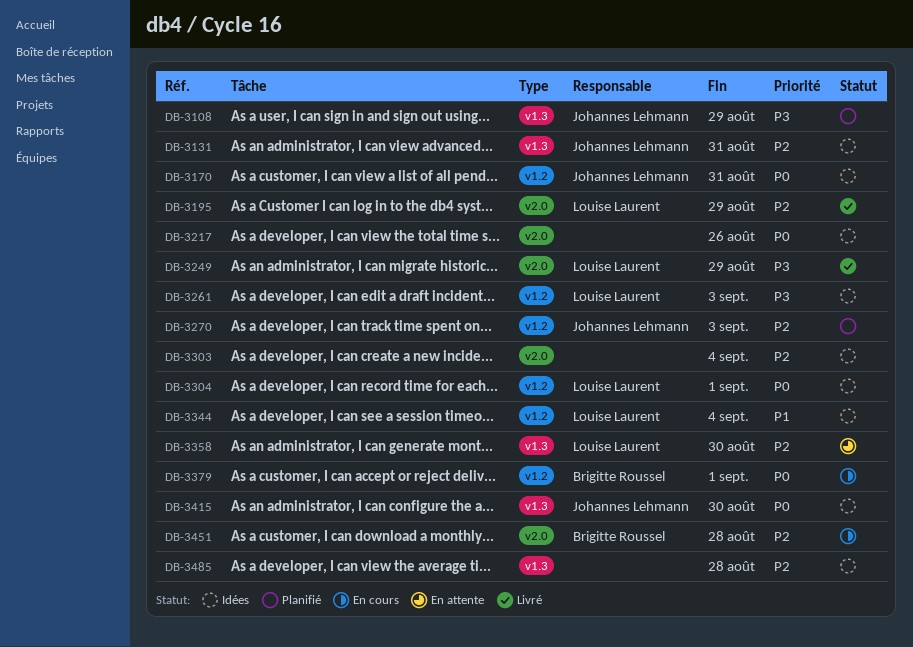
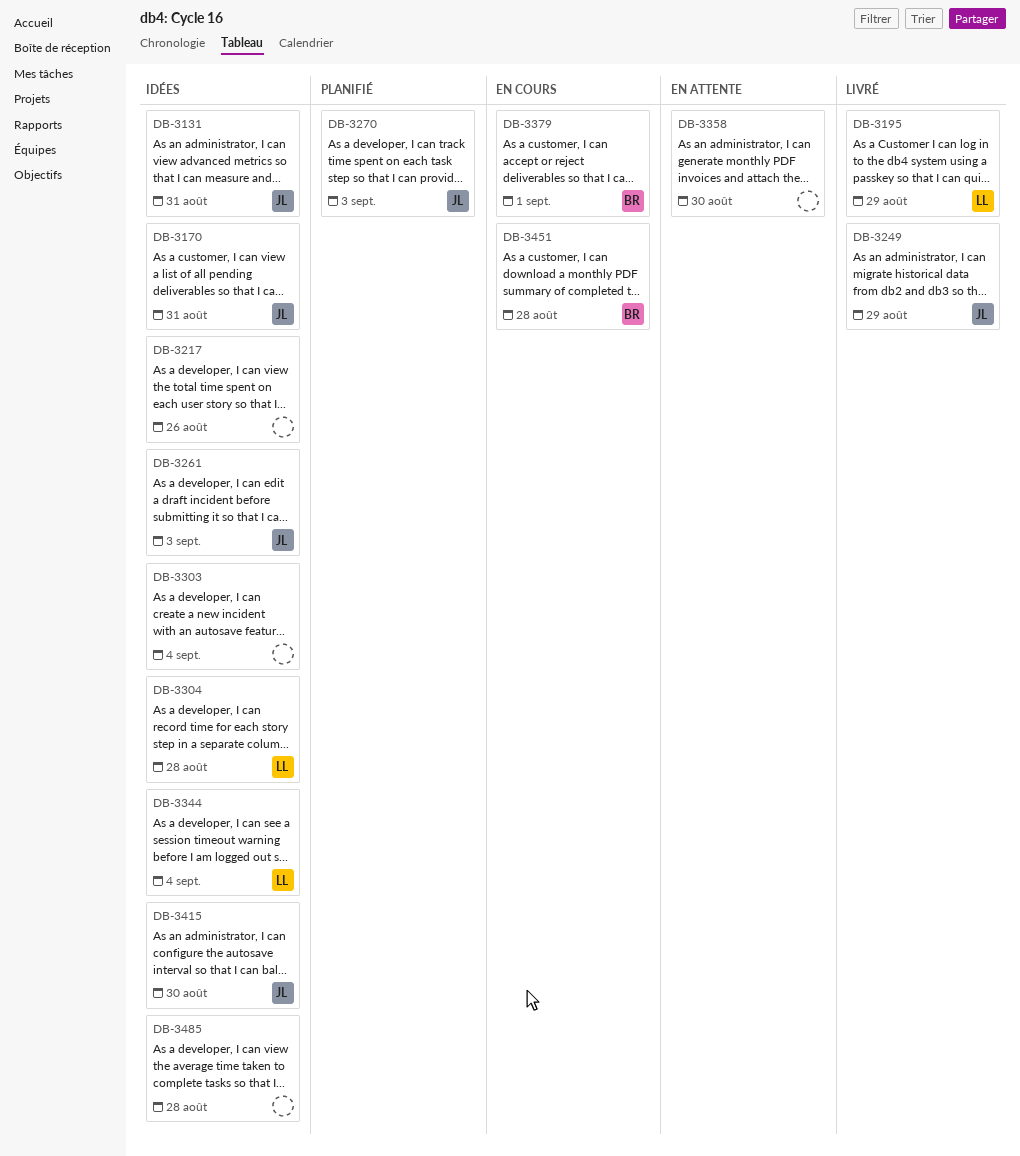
DB-3108: present -> none
DB-3249, owner: Louise Laurent -> Johannes Lehmann
DB-3261, owner: Louise Laurent -> Johannes Lehmann
DB-3304, due: Sep 1 -> Aug 28
DB-3358, owner: Louise Laurent -> none

